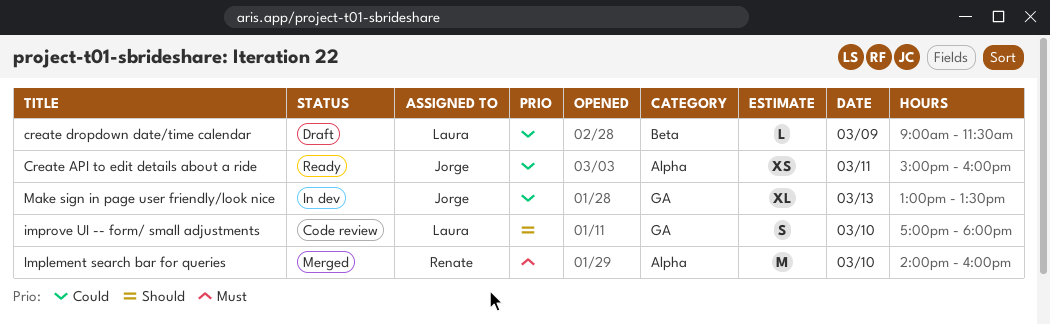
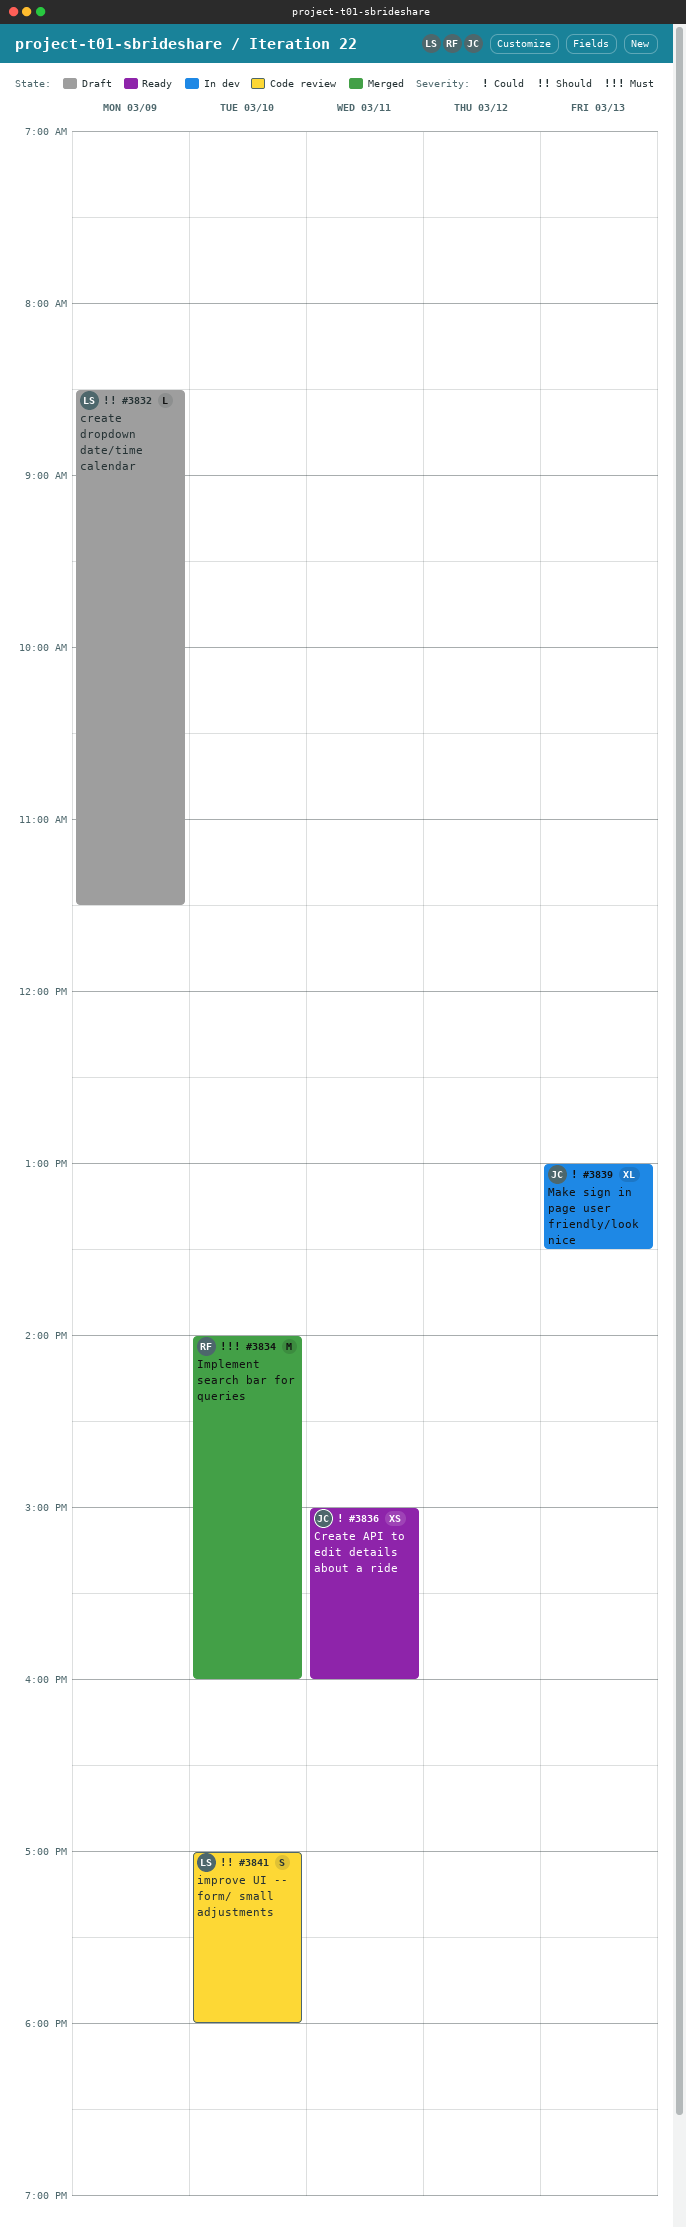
create dropdown date/time calendar, priority: Could -> Should
create dropdown date/time calendar, begins: 09:00 -> 08:30

